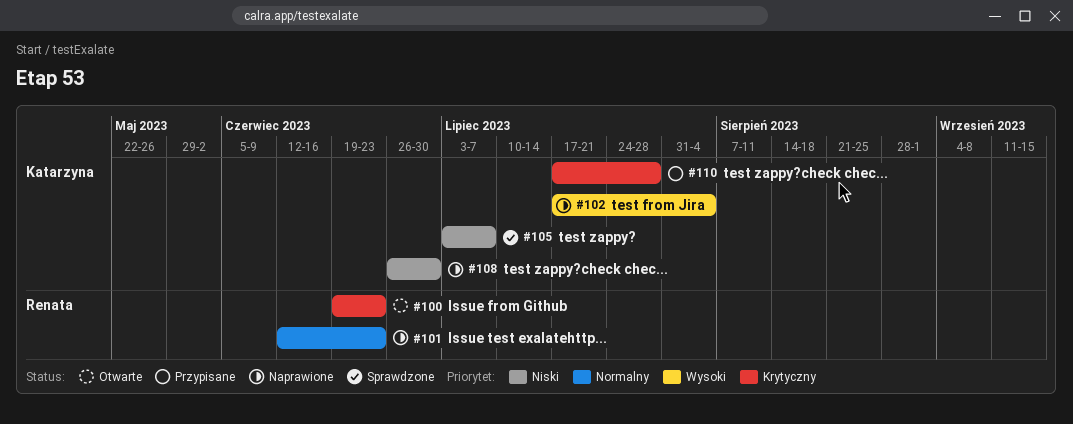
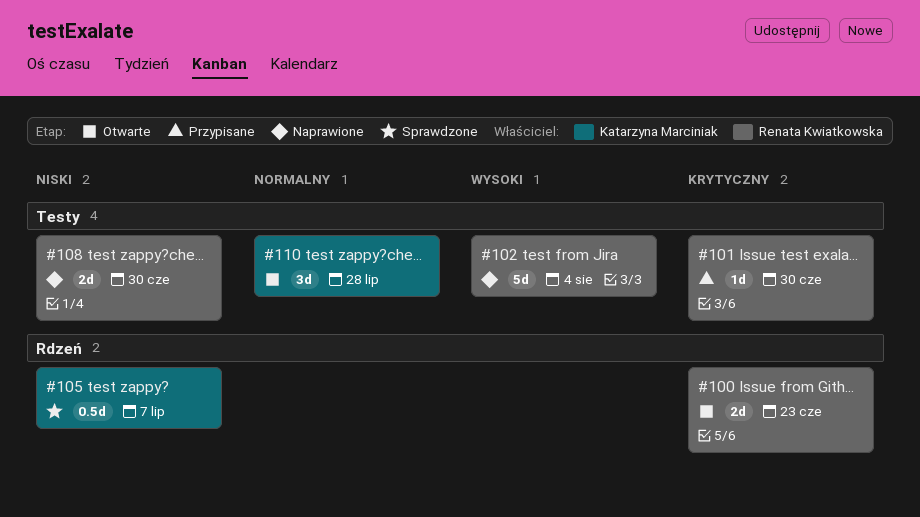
#101, status: Naprawione -> Przypisane
#101, priority: Normalny -> Krytyczny
#101, due: Jun 23 -> Jun 30
#102, owner: Katarzyna Marciniak -> Renata Kwiatkowska
#108, owner: Katarzyna Marciniak -> Renata Kwiatkowska
#110, status: Przypisane -> Otwarte
#110, priority: Krytyczny -> Normalny

